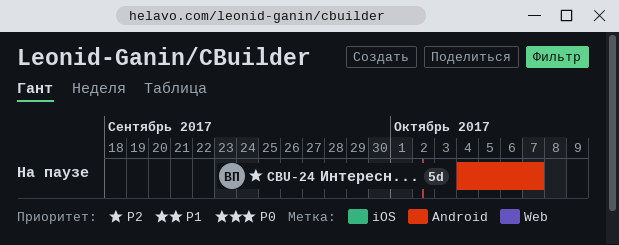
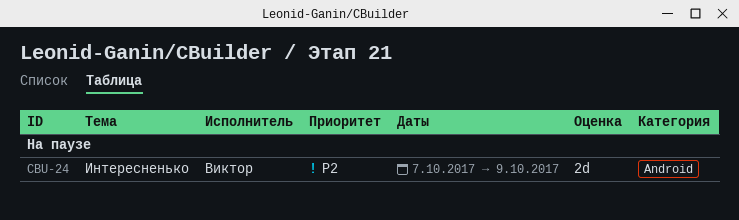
CBU-24, estimate: 5d -> 2d
CBU-24, start: Oct 4 -> Oct 7
CBU-24, due: Oct 7 -> Oct 9

